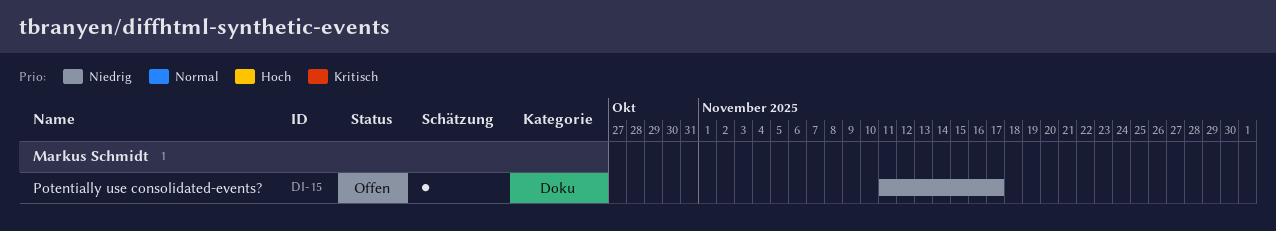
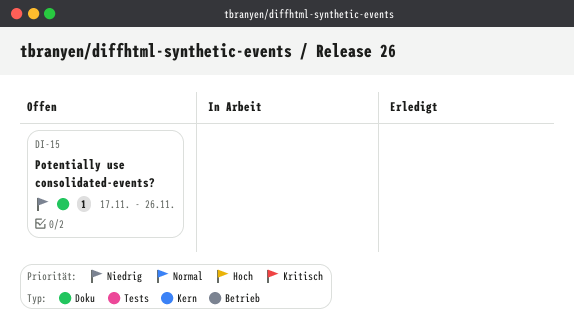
DI-15, start: Nov 11 -> Nov 17
DI-15, due: Nov 17 -> Nov 26

